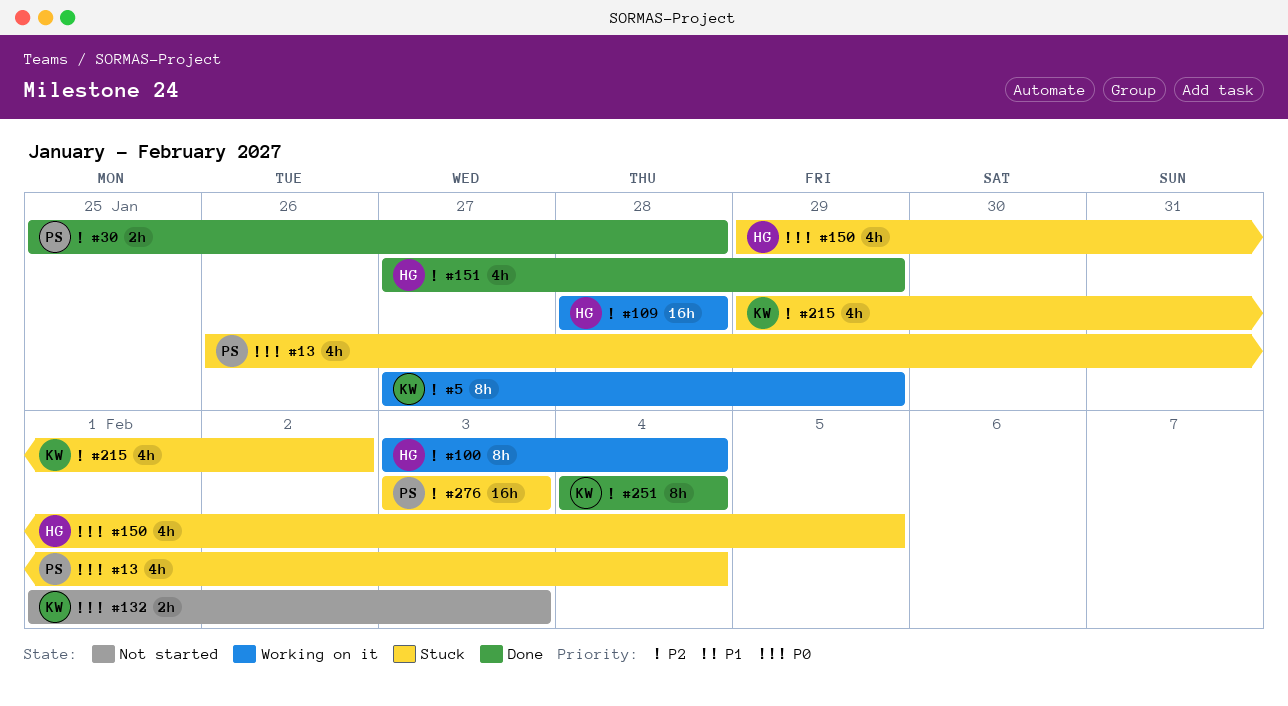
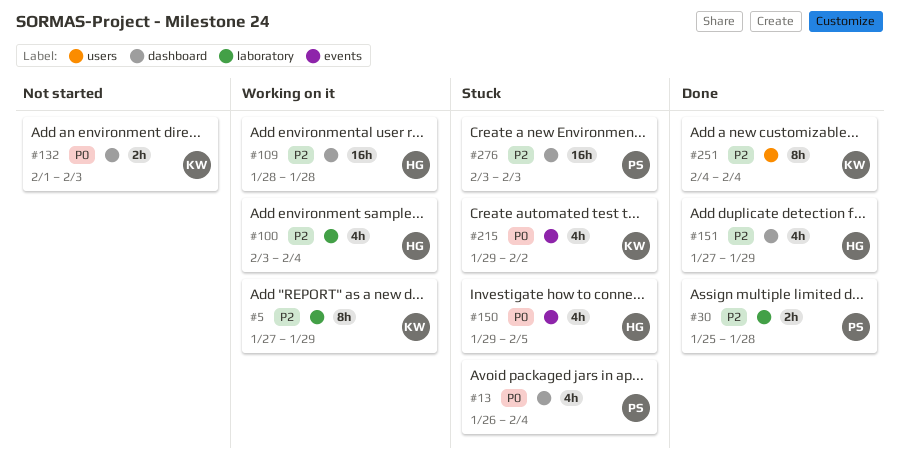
#100, estimate: 8h -> 4h
#215, priority: P2 -> P0

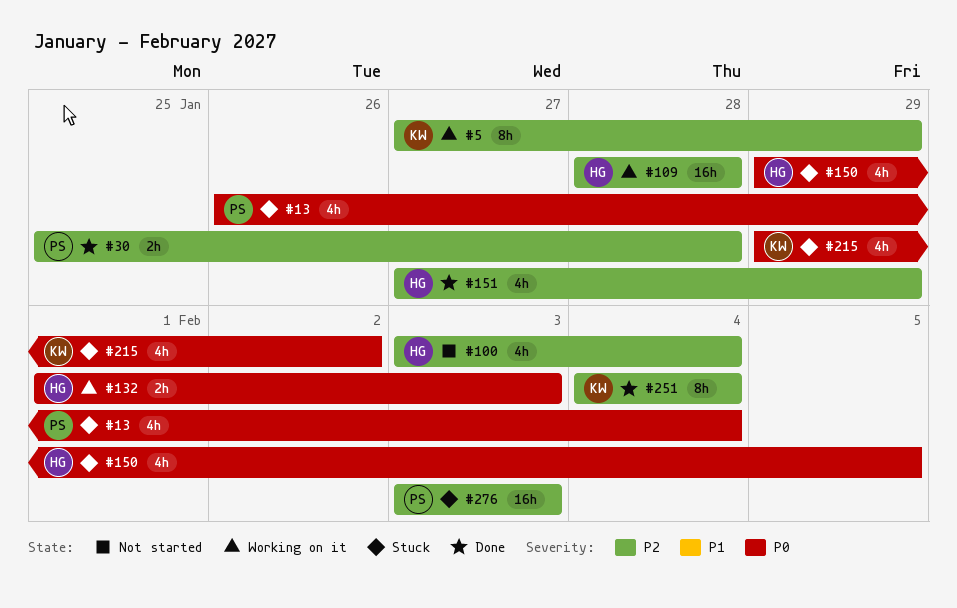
#100, status: Working on it -> Not started
#132, status: Not started -> Working on it
#132, owner: KW -> HG

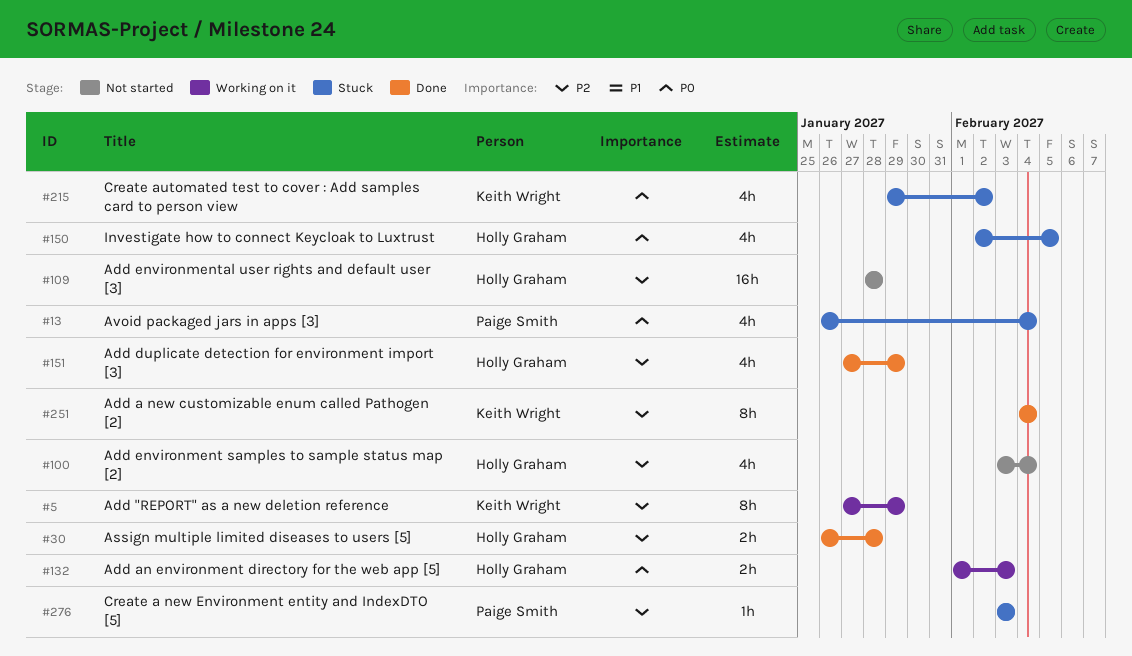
#30, owner: Paige Smith -> Holly Graham
#30, start: Jan 25 -> Jan 26
#109, status: Working on it -> Not started
#150, start: Jan 29 -> Feb 2
#276, estimate: 16h -> 1h

